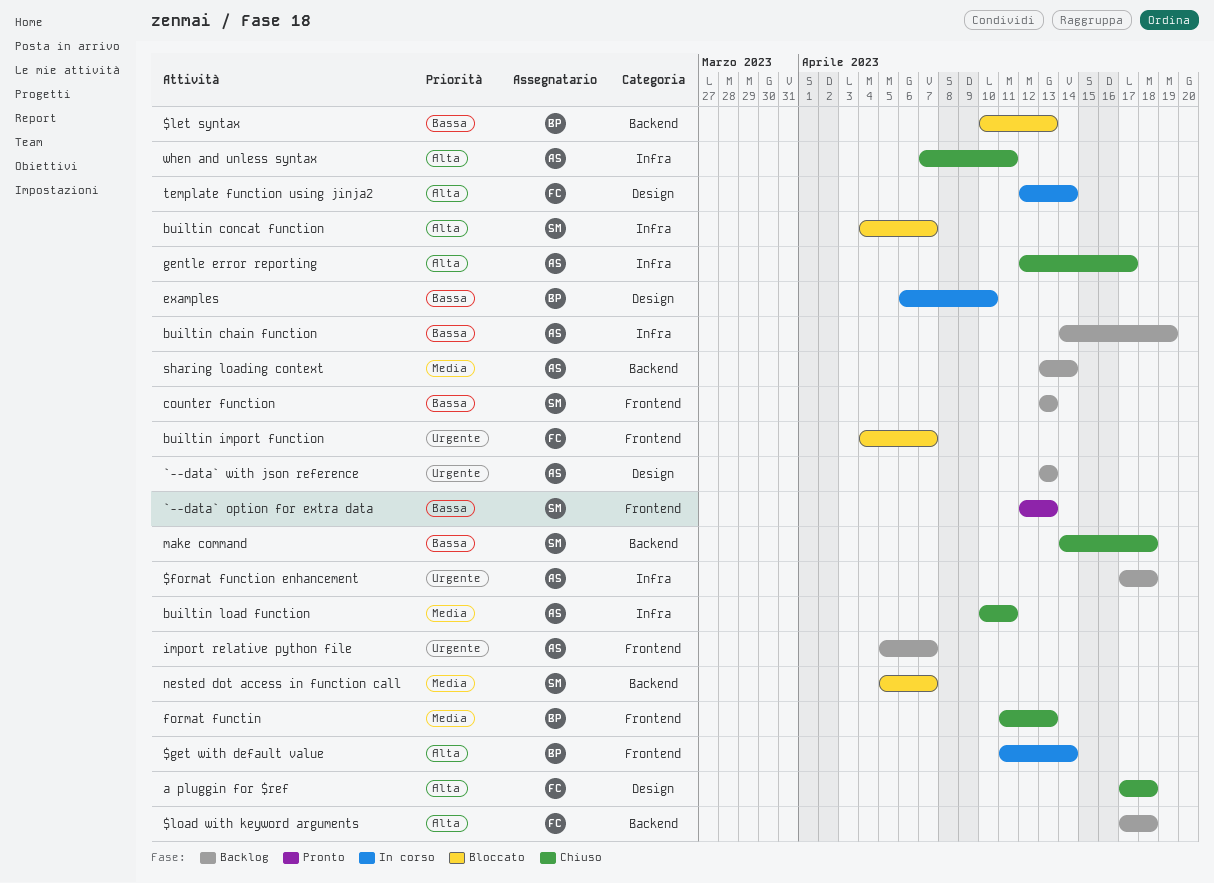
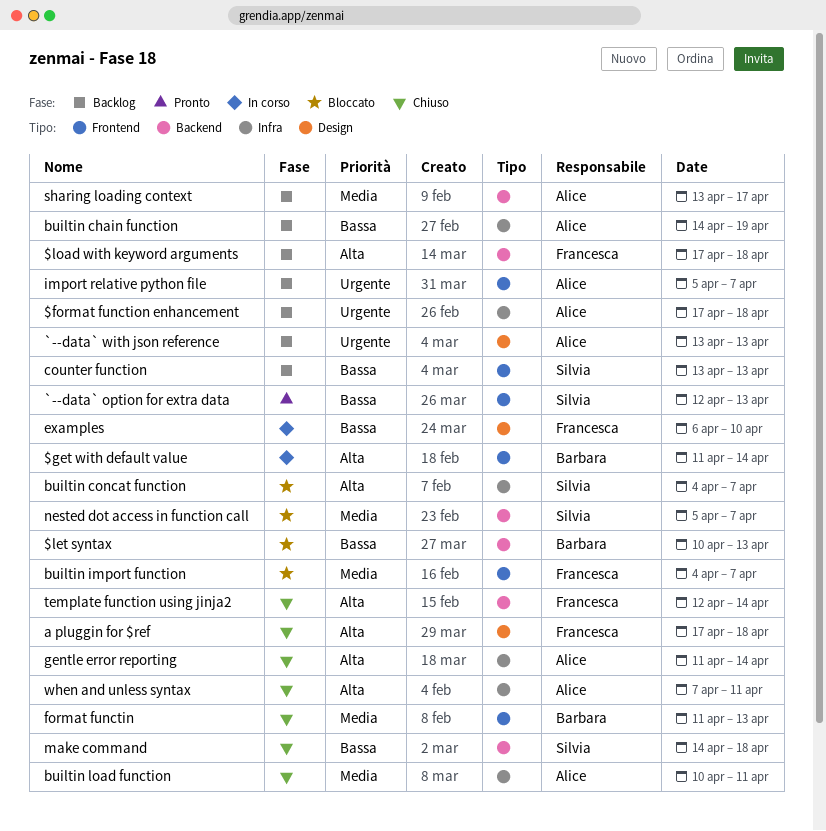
builtin import function, priority: Urgente -> Media
examples, owner: Barbara -> Francesca
gentle error reporting, start: Apr 12 -> Apr 11
gentle error reporting, due: Apr 17 -> Apr 14
sharing loading context, due: Apr 14 -> Apr 17
template function using jinja2, status: In corso -> Chiuso
template function using jinja2, label: Design -> Backend

